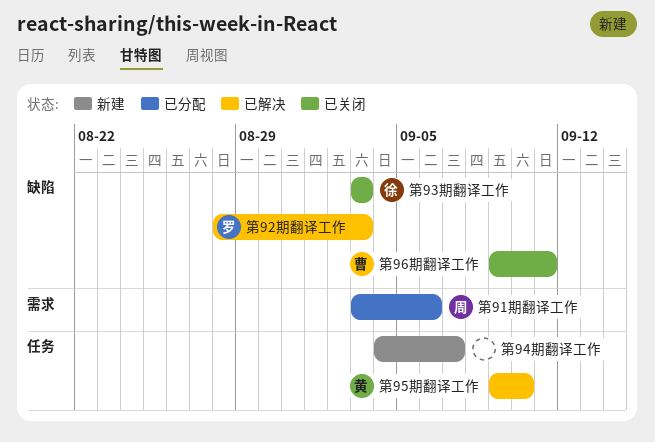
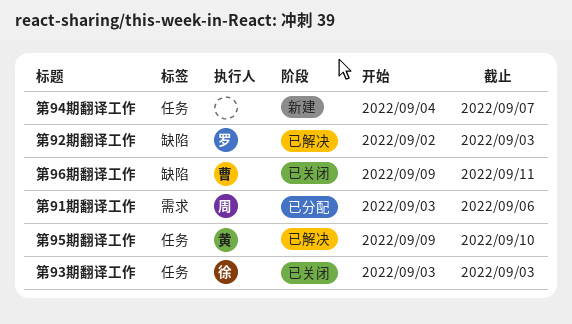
第92期翻译工作, start: Aug 28 -> Sep 2
第93期翻译工作, label: 缺陷 -> 任务

